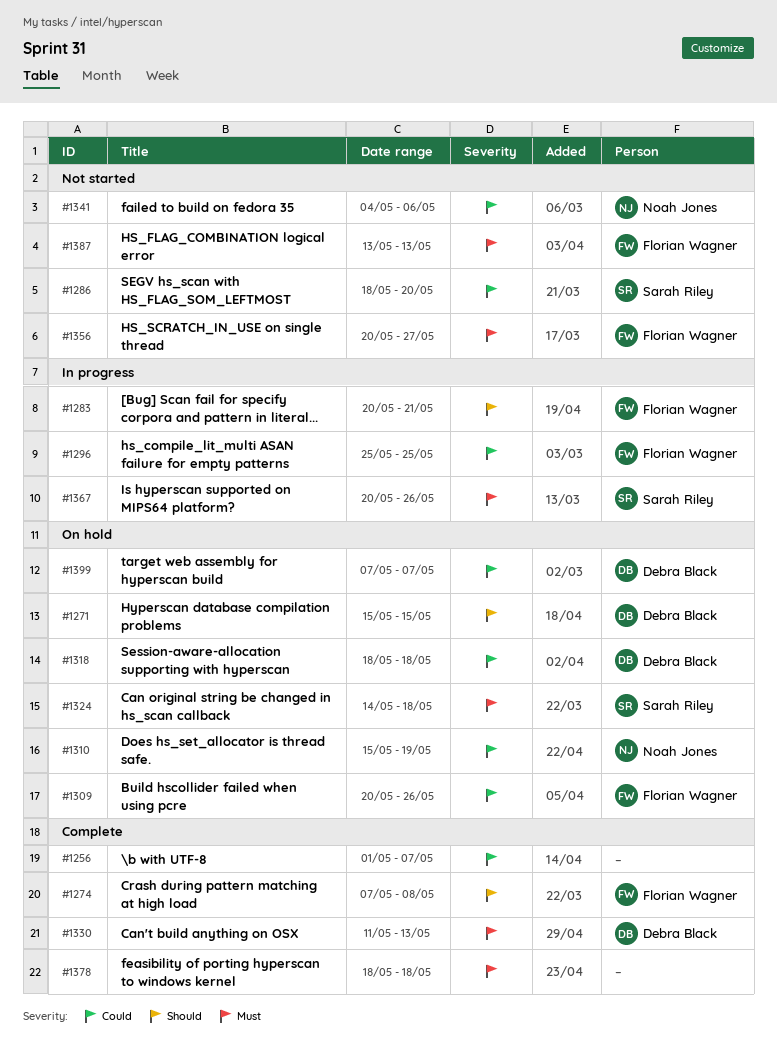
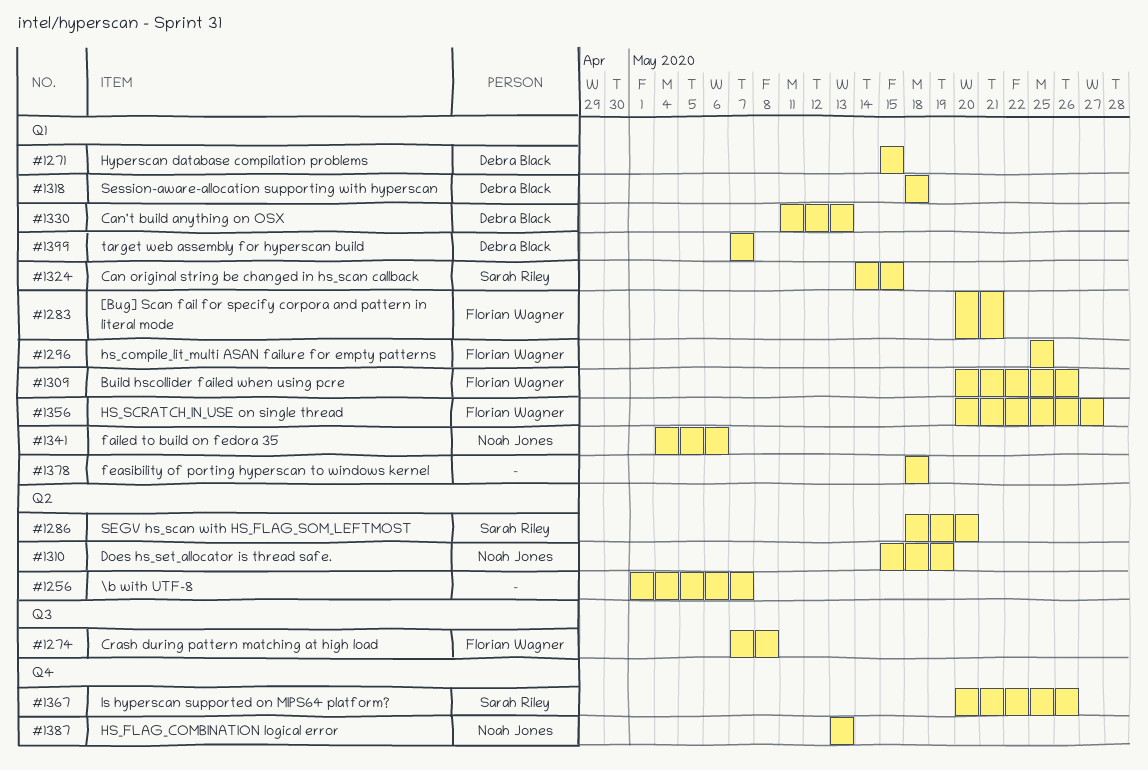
#1324, due: May 18 -> May 15
#1387, owner: Florian Wagner -> Noah Jones

